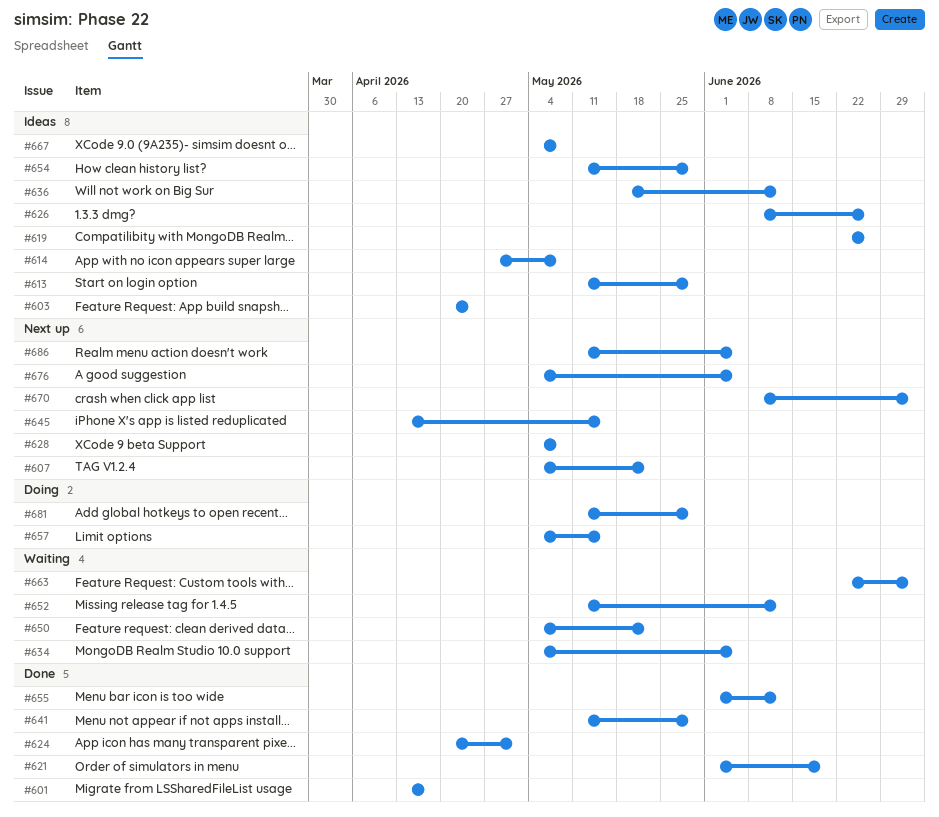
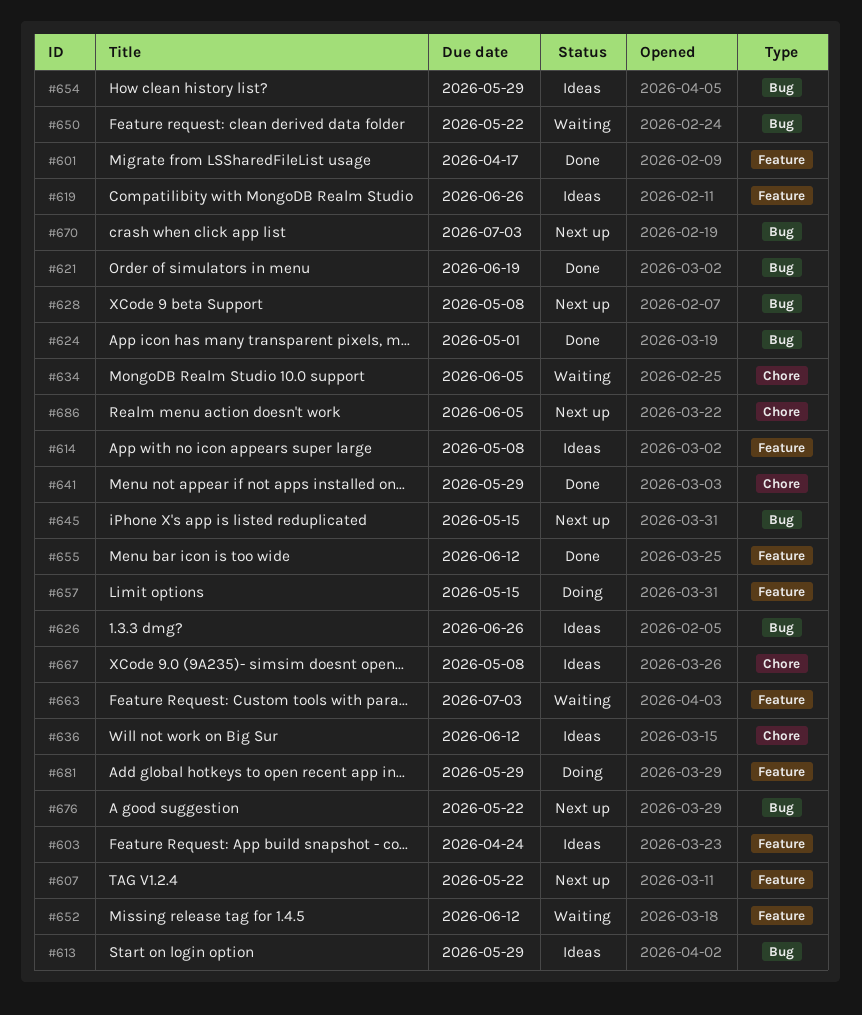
#676, due: Jun 5 -> May 22

